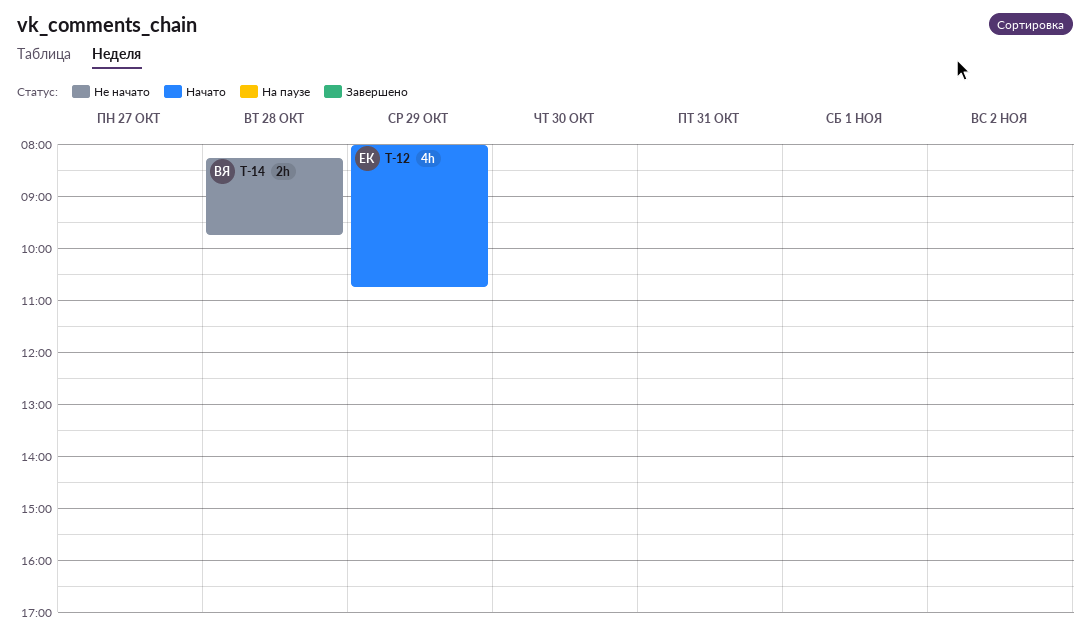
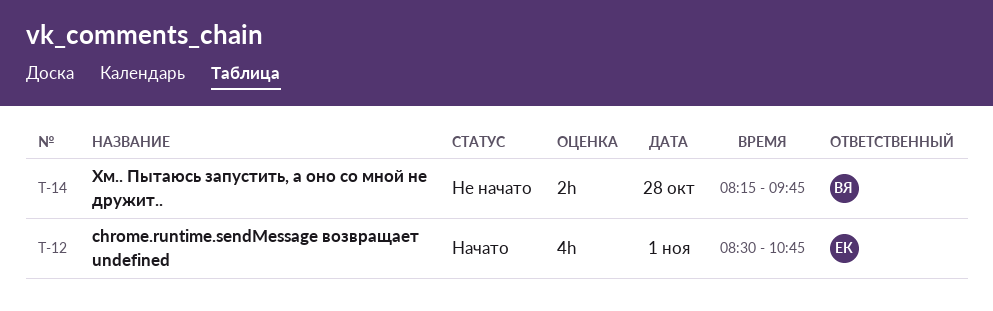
T-12, day: Oct 29 -> Nov 1
T-12, begins: 08:00 -> 08:30

